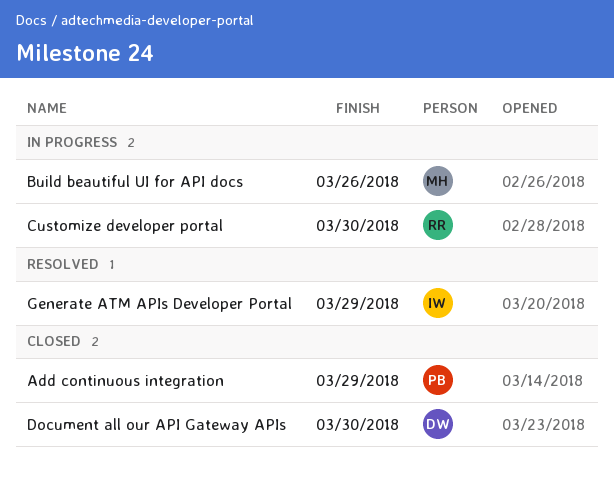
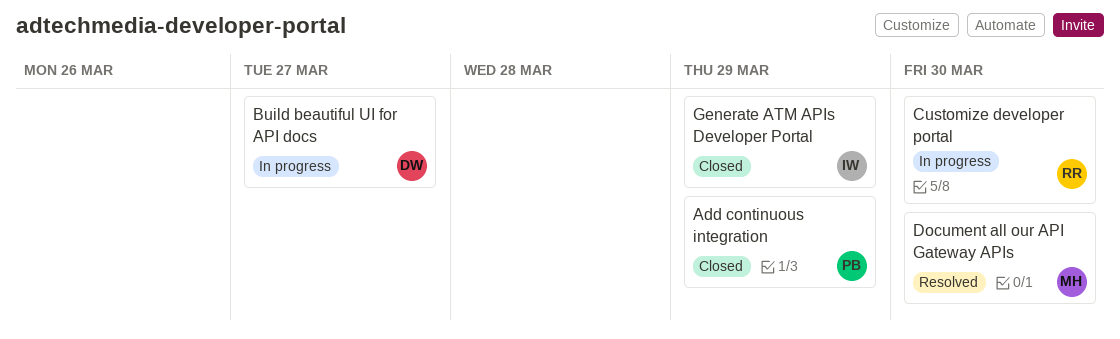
Build beautiful UI for API docs, owner: MH -> DW
Build beautiful UI for API docs, due: Mar 26 -> Mar 27
Document all our API Gateway APIs, status: Closed -> Resolved
Document all our API Gateway APIs, owner: DW -> MH
Generate ATM APIs Developer Portal, status: Resolved -> Closed

